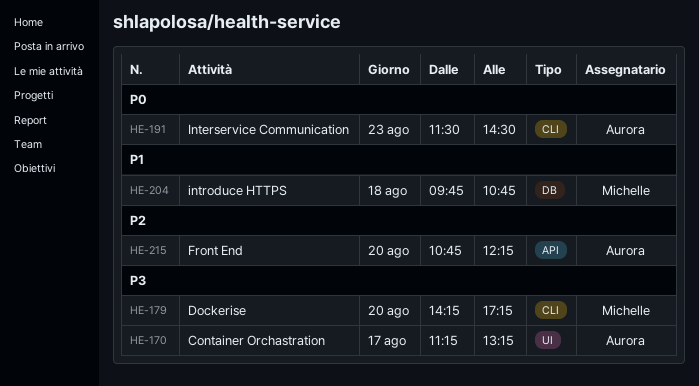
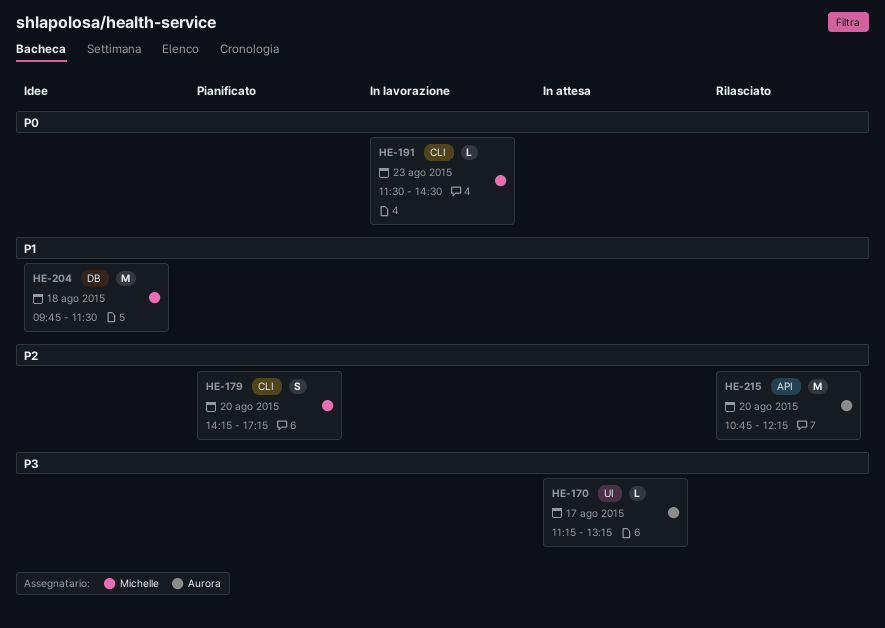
HE-179, priority: P3 -> P2
HE-191, owner: Aurora -> Michelle
HE-204, ends: 10:45 -> 11:30

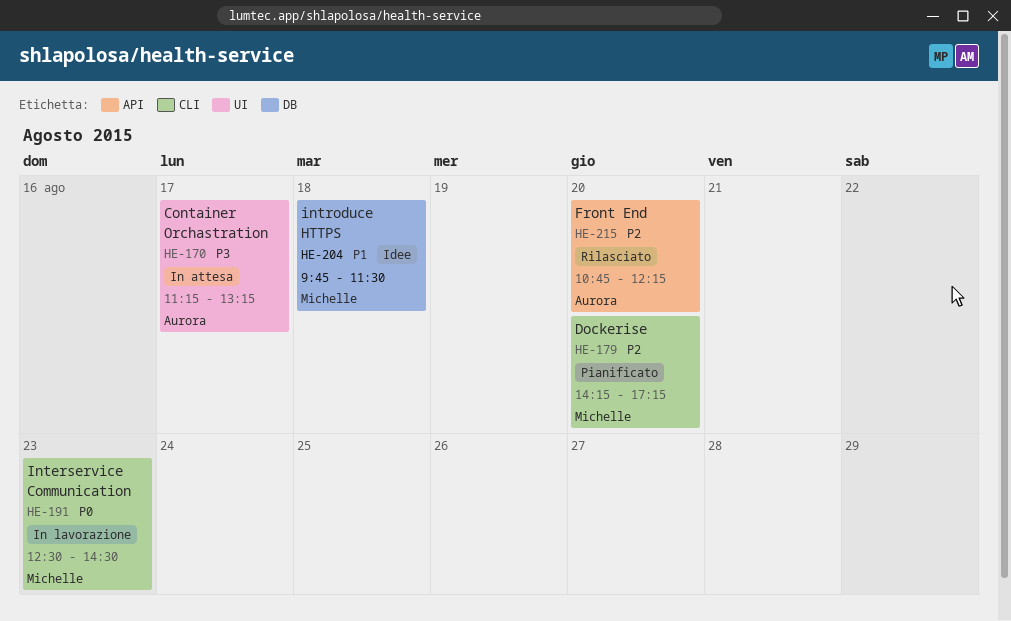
HE-191, begins: 11:30 -> 12:30

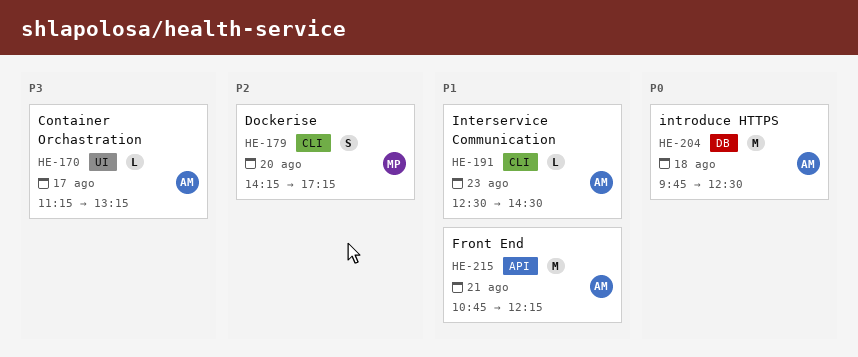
HE-191, owner: Michelle -> Aurora
HE-191, priority: P0 -> P1
HE-204, owner: Michelle -> Aurora
HE-204, priority: P1 -> P0
HE-204, ends: 11:30 -> 12:30
HE-215, priority: P2 -> P1
HE-215, day: Aug 20 -> Aug 21

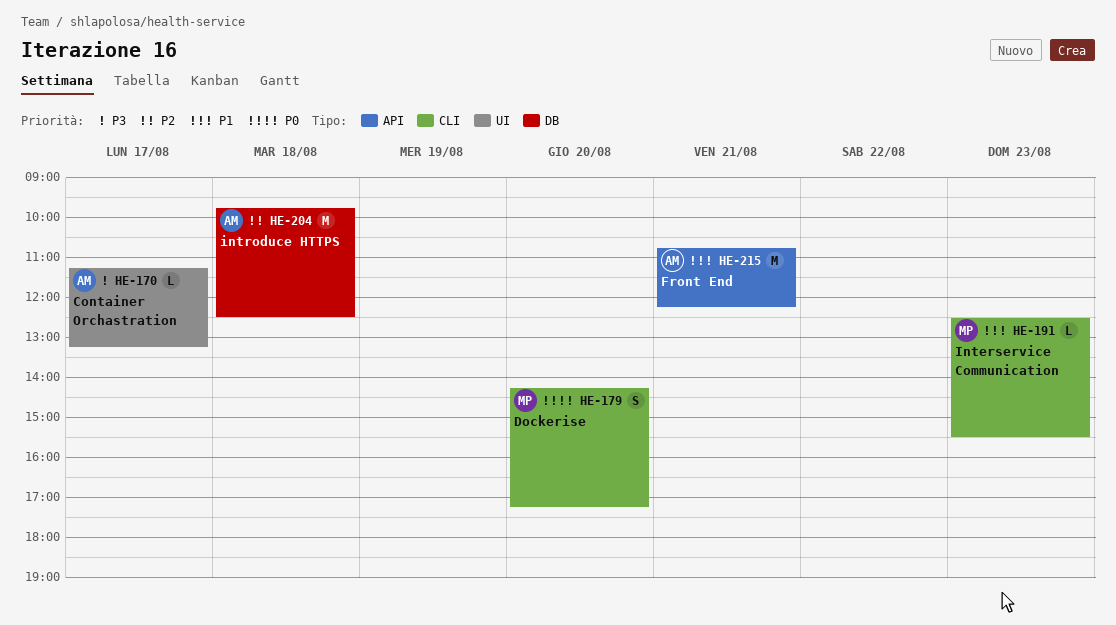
HE-179, priority: P2 -> P0
HE-191, owner: AM -> MP
HE-191, ends: 14:30 -> 15:30
HE-204, priority: P0 -> P2

